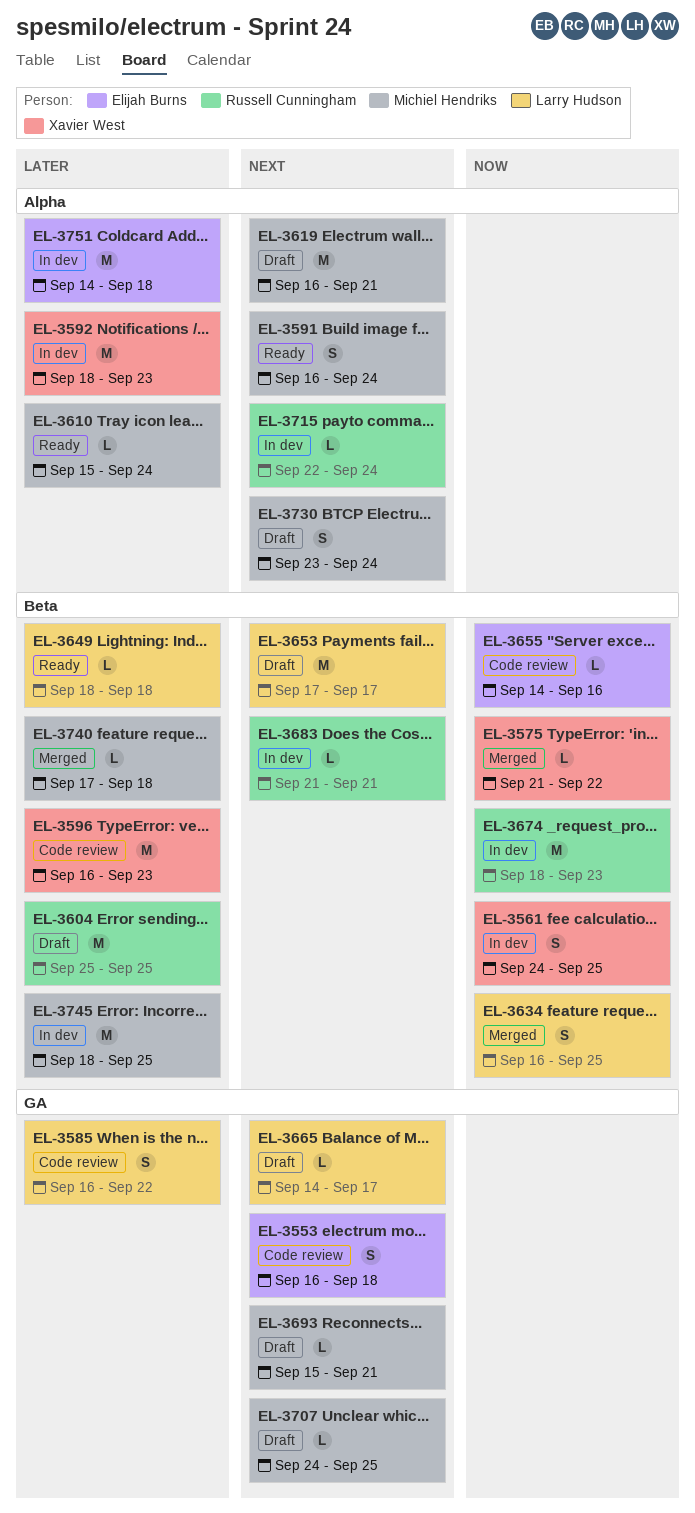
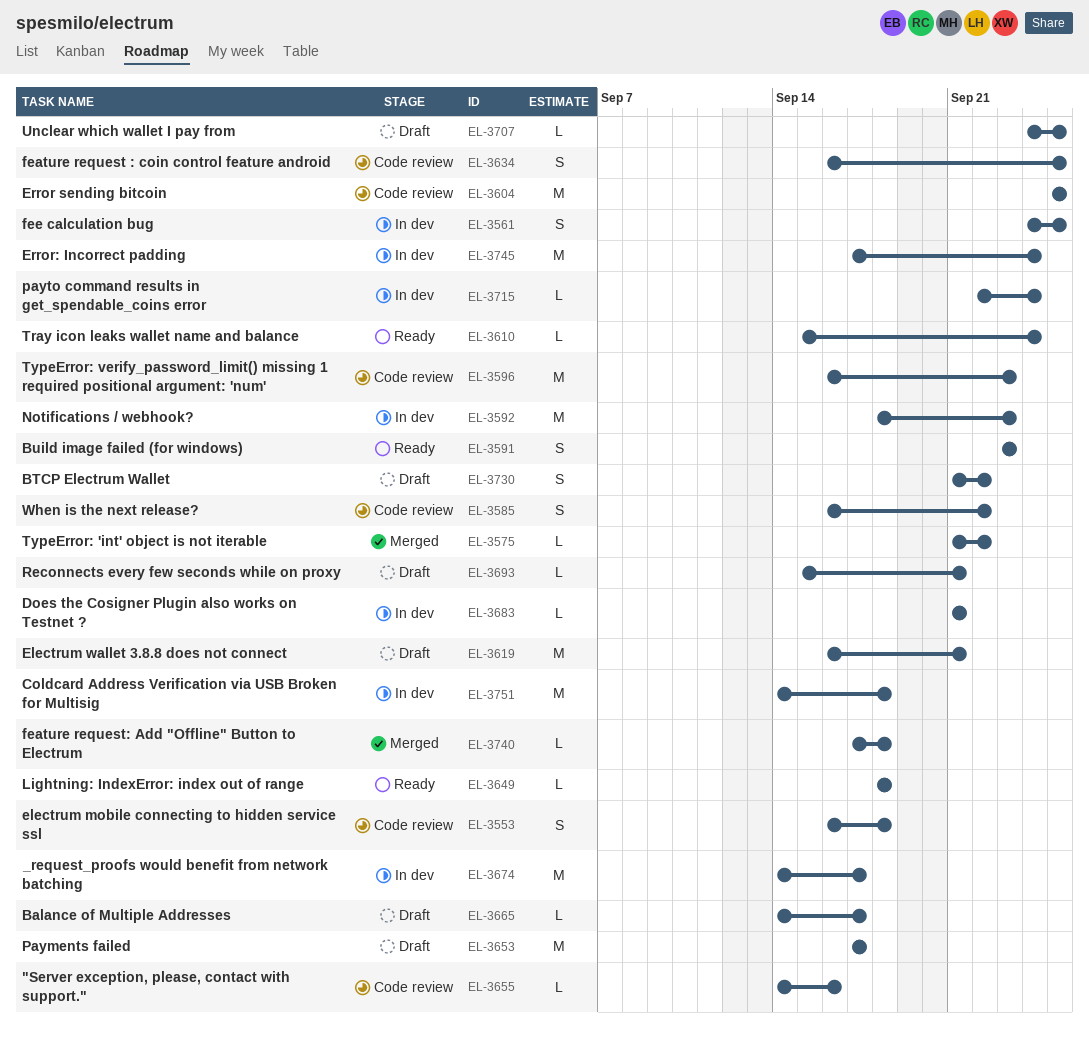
EL-3591, start: Sep 16 -> Sep 23
EL-3591, due: Sep 24 -> Sep 23
EL-3604, status: Draft -> Code review
EL-3634, status: Merged -> Code review
EL-3674, start: Sep 18 -> Sep 14
EL-3674, due: Sep 23 -> Sep 17
EL-3730, start: Sep 23 -> Sep 21
EL-3730, due: Sep 24 -> Sep 22
EL-3745, start: Sep 18 -> Sep 17
EL-3745, due: Sep 25 -> Sep 24

